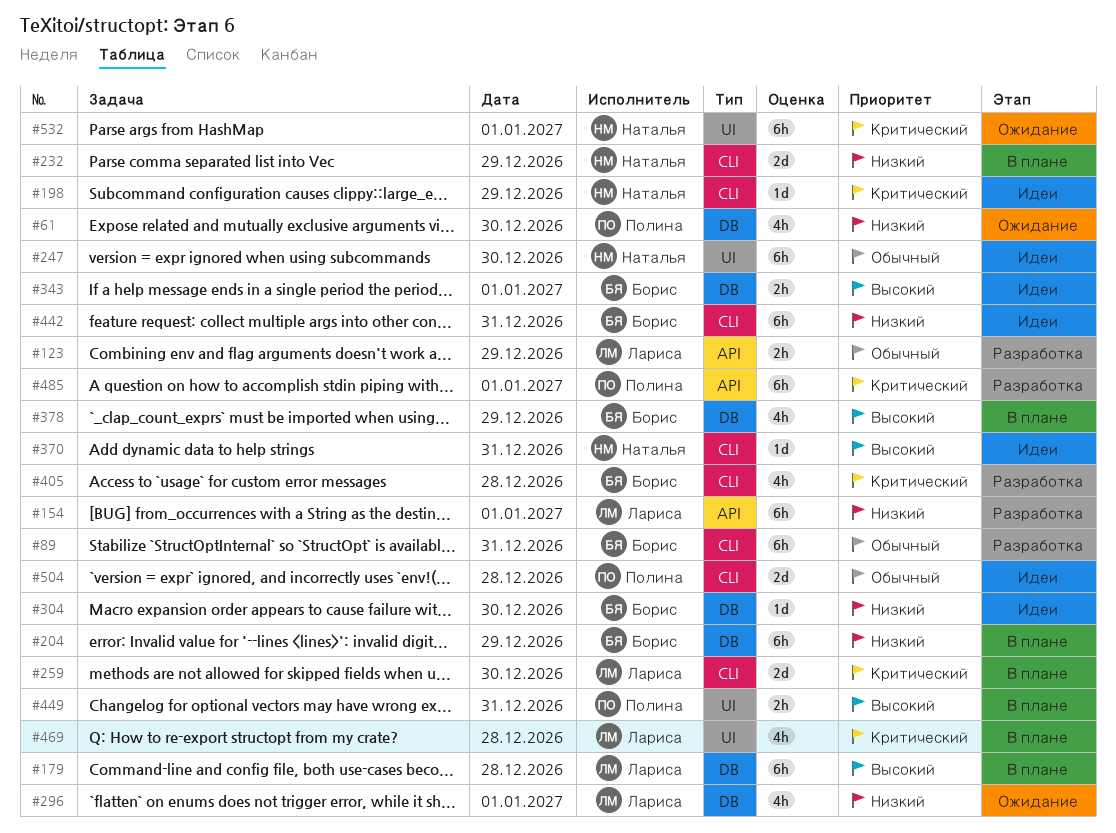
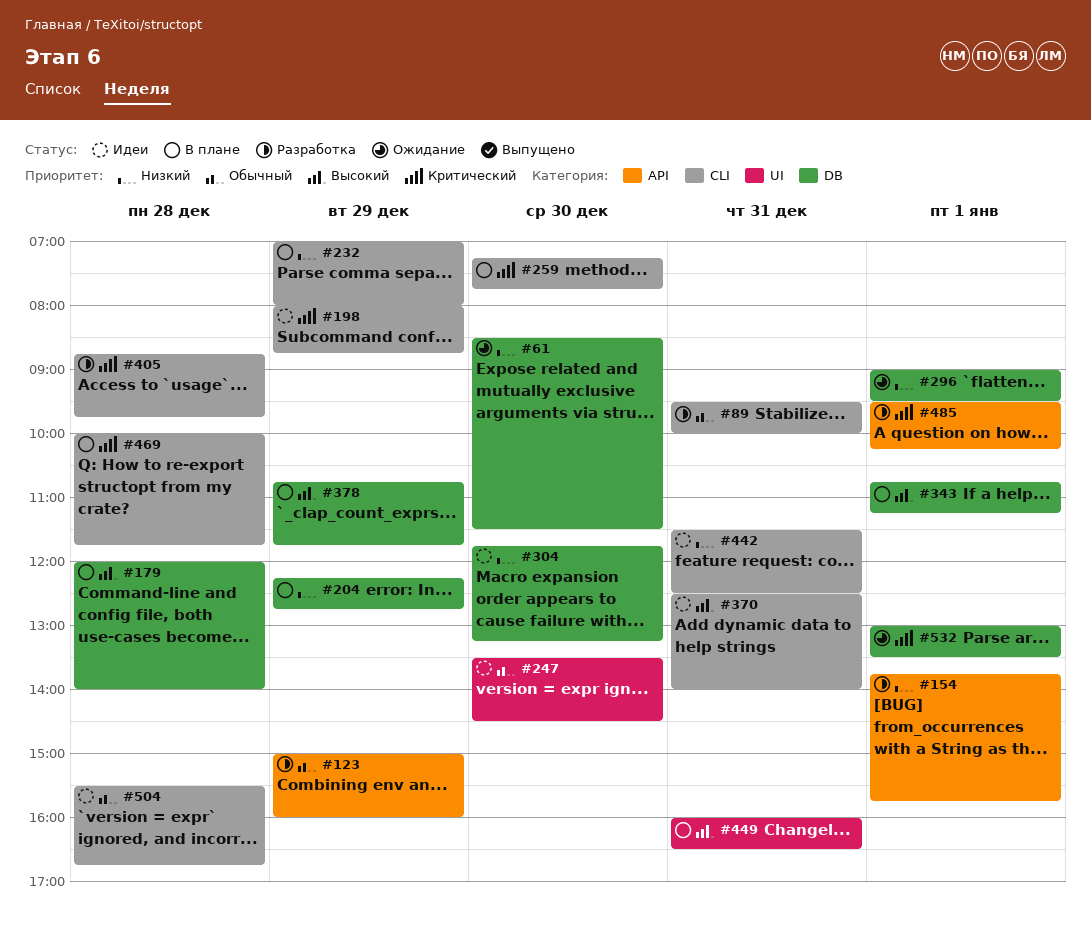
#343, status: Идеи -> В плане
#469, label: UI -> CLI
#532, label: UI -> DB

